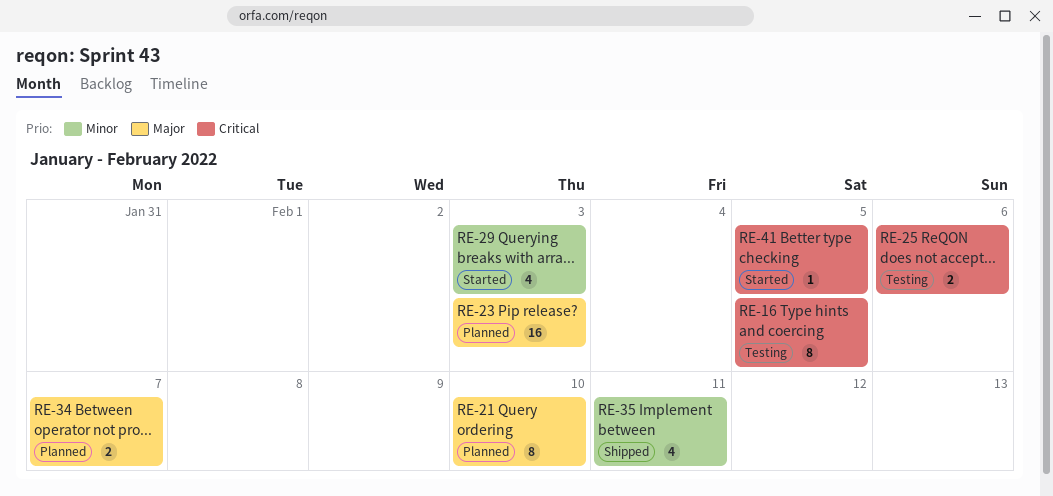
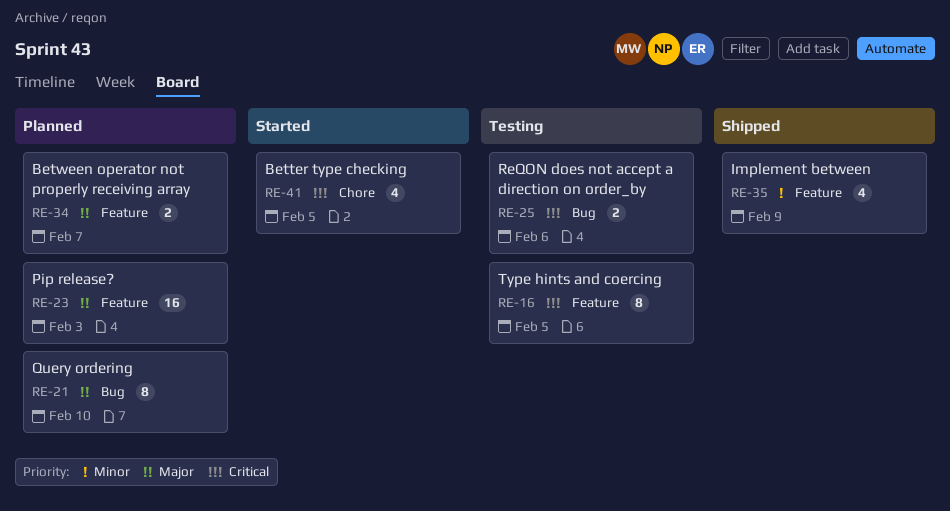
RE-29: present -> none
RE-35, due: Feb 11 -> Feb 9
RE-41, estimate: 1 -> 4

